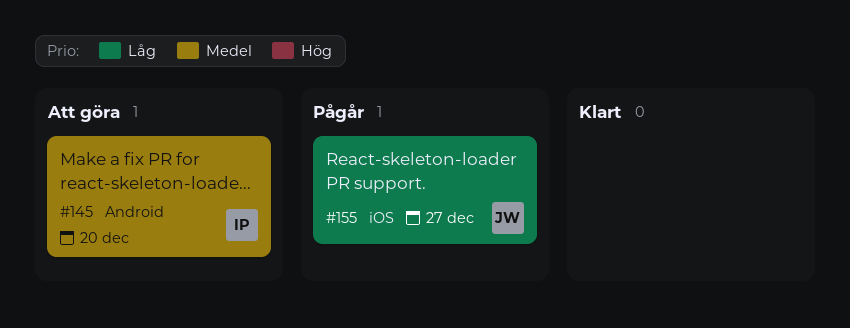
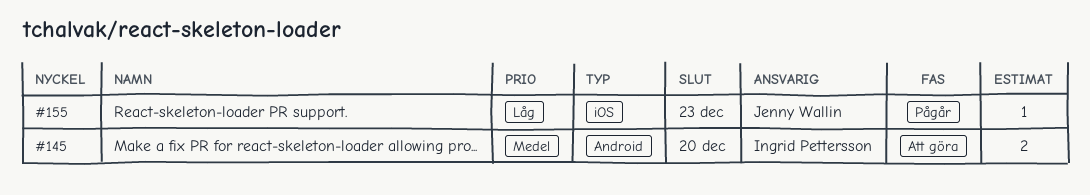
#155, due: Dec 27 -> Dec 23

